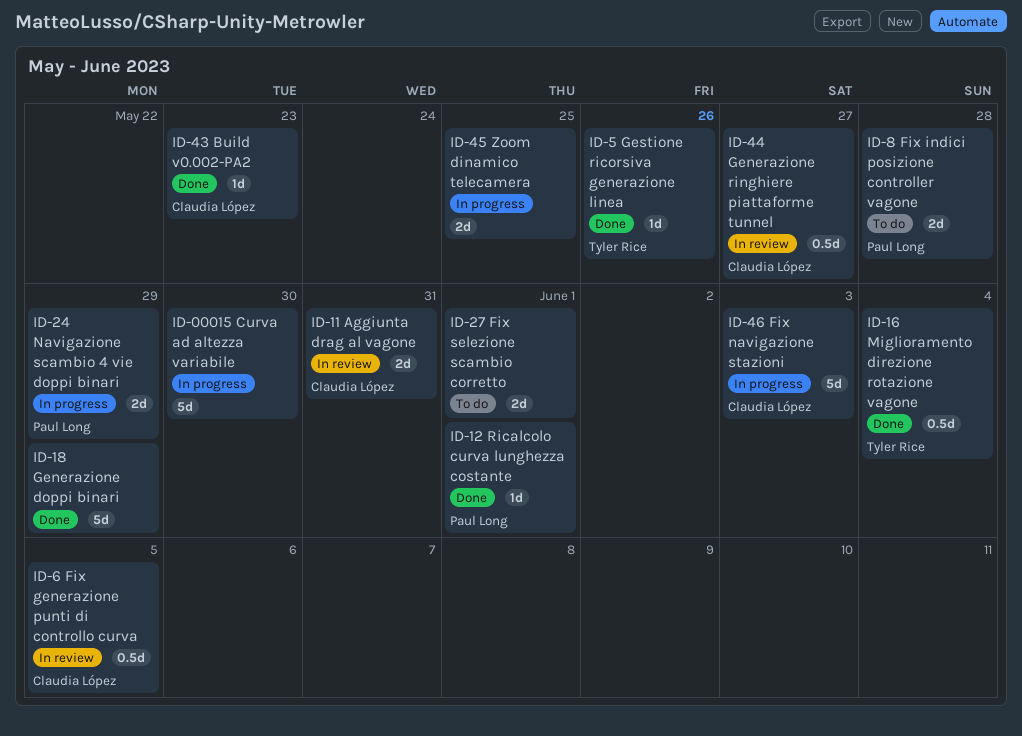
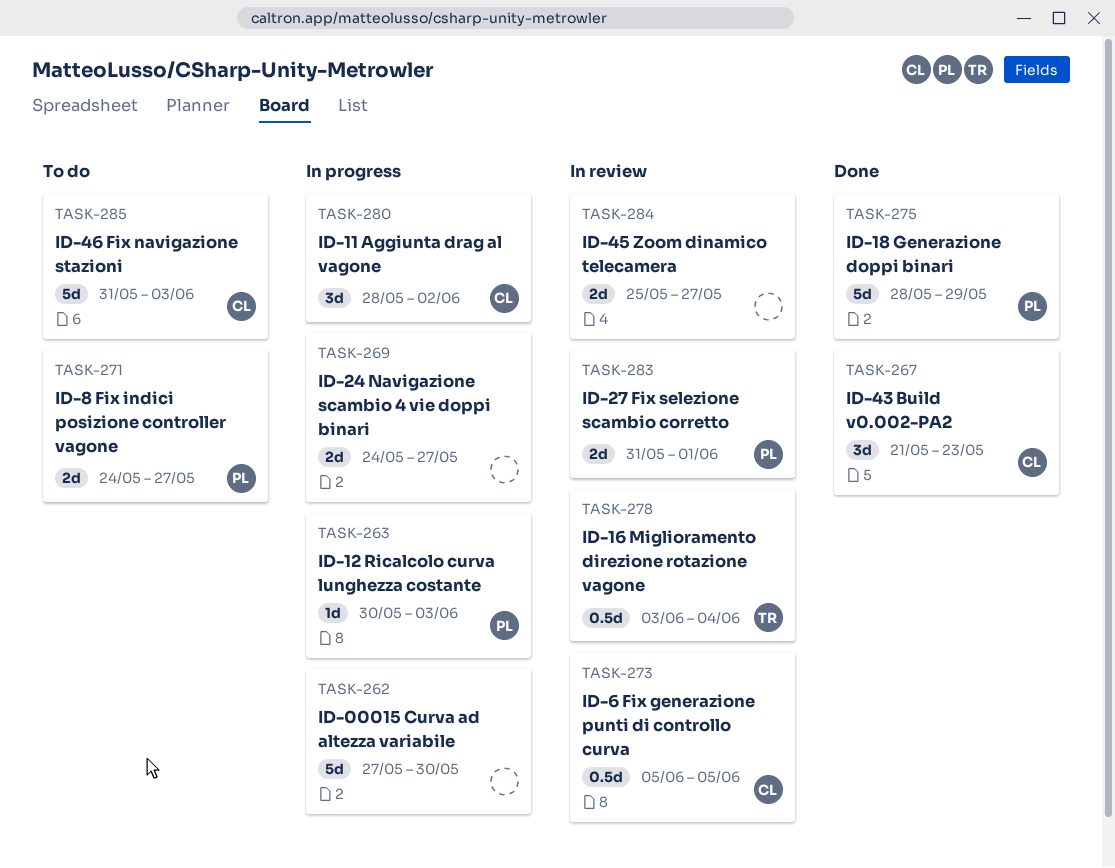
ID-11 Aggiunta drag al vagone, status: In review -> In progress
ID-11 Aggiunta drag al vagone, estimate: 2d -> 3d
ID-11 Aggiunta drag al vagone, due: May 31 -> Jun 2
ID-12 Ricalcolo curva lunghezza costante, status: Done -> In progress
ID-12 Ricalcolo curva lunghezza costante, due: Jun 1 -> Jun 3
ID-16 Miglioramento direzione rotazione vagone, status: Done -> In review
ID-18 Generazione doppi binari, owner: none -> Paul Long
ID-24 Navigazione scambio 4 vie doppi binari, owner: Paul Long -> none
ID-24 Navigazione scambio 4 vie doppi binari, due: May 29 -> May 27
ID-27 Fix selezione scambio corretto, status: To do -> In review
ID-27 Fix selezione scambio corretto, owner: none -> Paul Long
ID-43 Build v0.002-PA2, estimate: 1d -> 3d
ID-44 Generazione ringhiere piattaforme tunnel: present -> none
ID-45 Zoom dinamico telecamera, status: In progress -> In review
ID-45 Zoom dinamico telecamera, due: May 25 -> May 27
ID-46 Fix navigazione stazioni, status: In progress -> To do
ID-5 Gestione ricorsiva generazione linea: present -> none
ID-8 Fix indici posizione controller vagone, due: May 28 -> May 27

